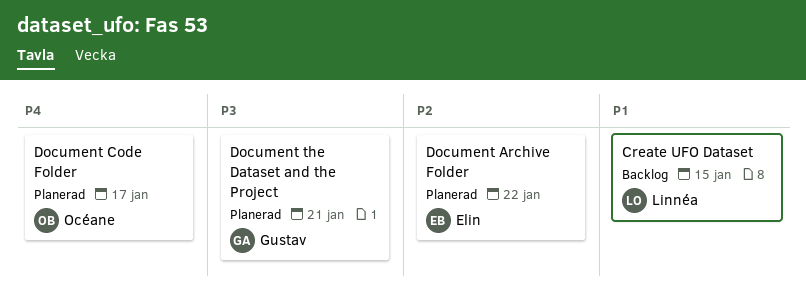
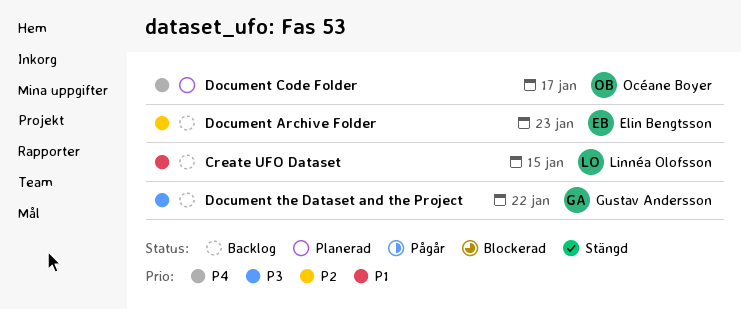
Document Archive Folder, status: Planerad -> Backlog
Document Archive Folder, due: Jan 22 -> Jan 23
Document the Dataset and the Project, status: Planerad -> Backlog
Document the Dataset and the Project, due: Jan 21 -> Jan 22

